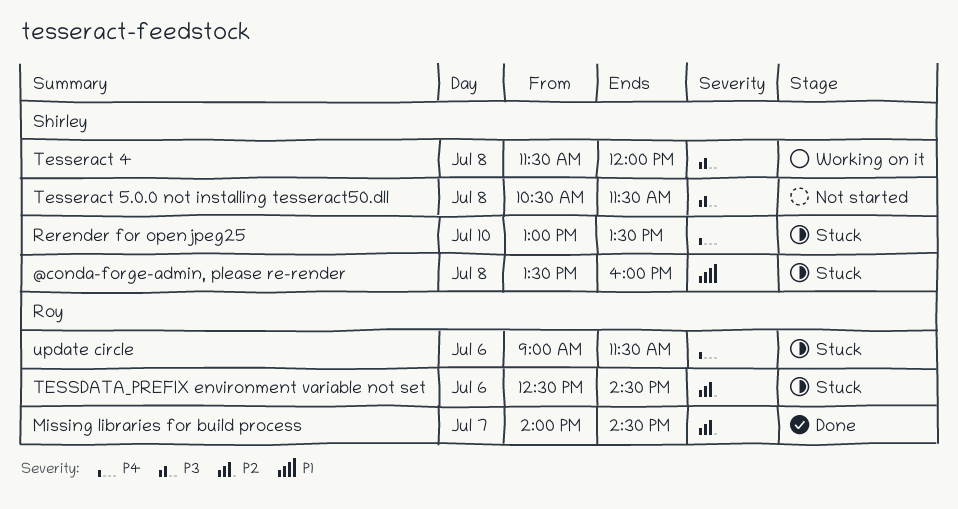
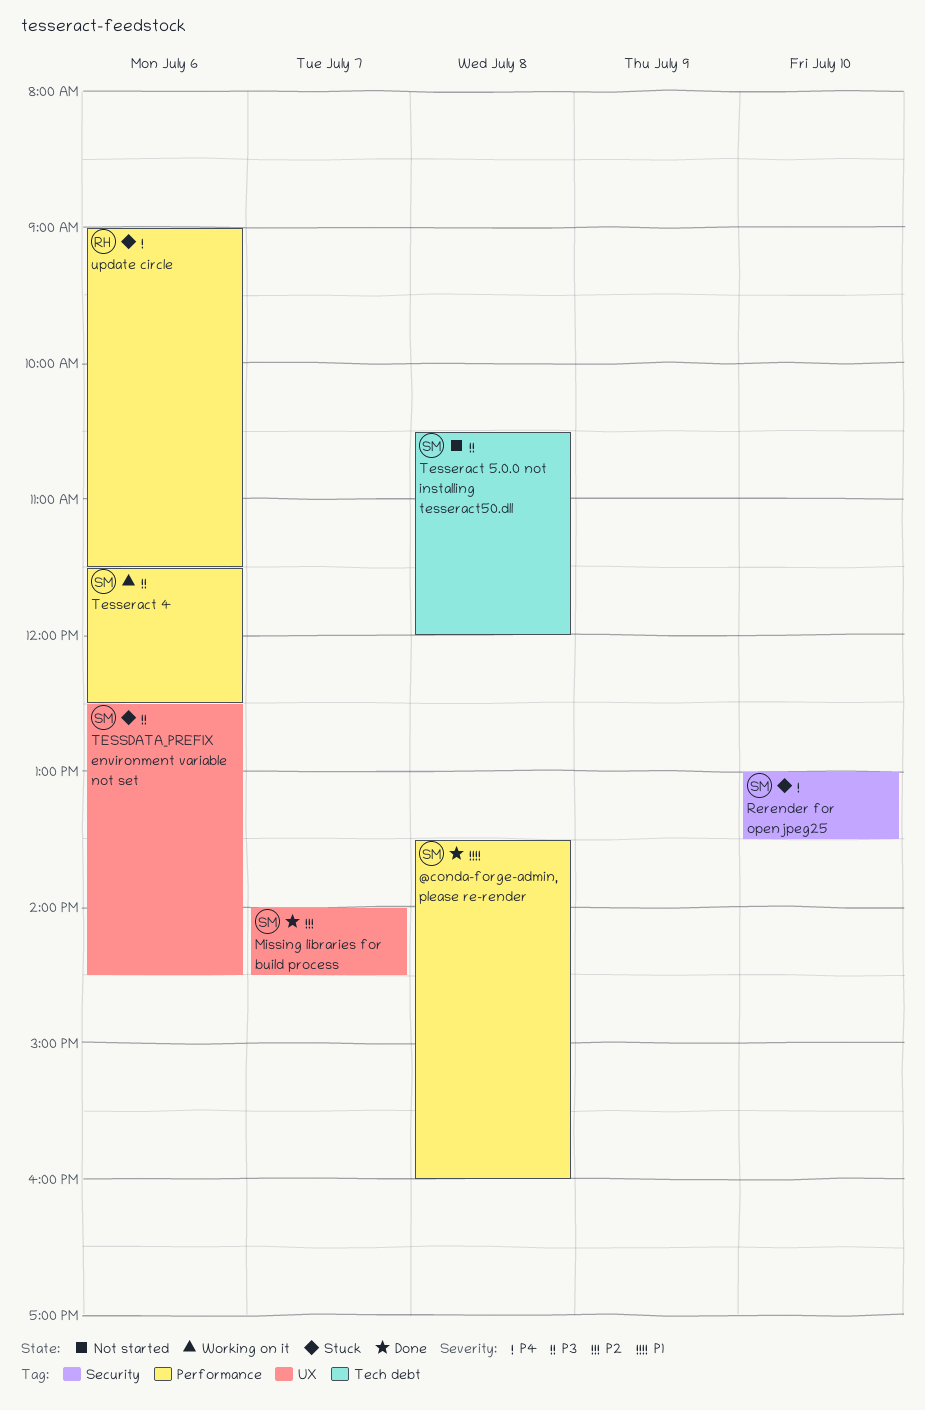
@conda-forge-admin, please re-render, status: Stuck -> Done
Missing libraries for build process, owner: Roy -> Shirley
TESSDATA_PREFIX environment variable not set, owner: Roy -> Shirley
TESSDATA_PREFIX environment variable not set, priority: P2 -> P3
Tesseract 4, day: Jul 8 -> Jul 6
Tesseract 4, ends: 12:00 -> 12:30
Tesseract 5.0.0 not installing tesseract50.dll, ends: 11:30 -> 12:00

